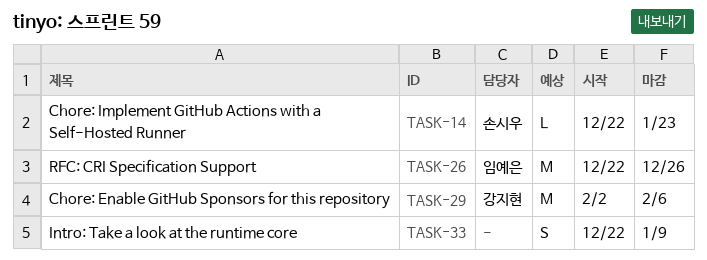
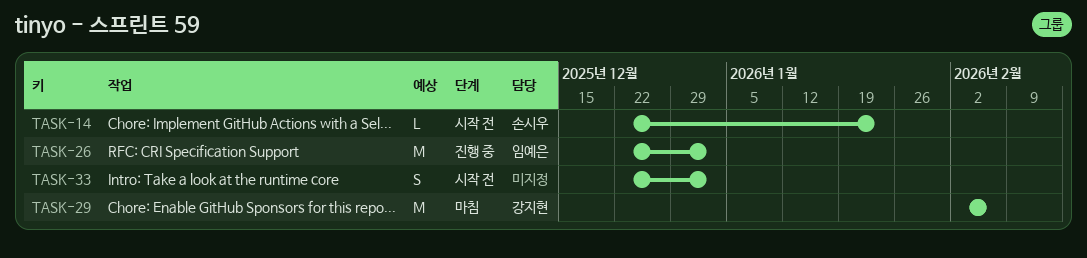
TASK-26, due: Dec 26 -> Jan 2
TASK-33, due: Jan 9 -> Jan 2

